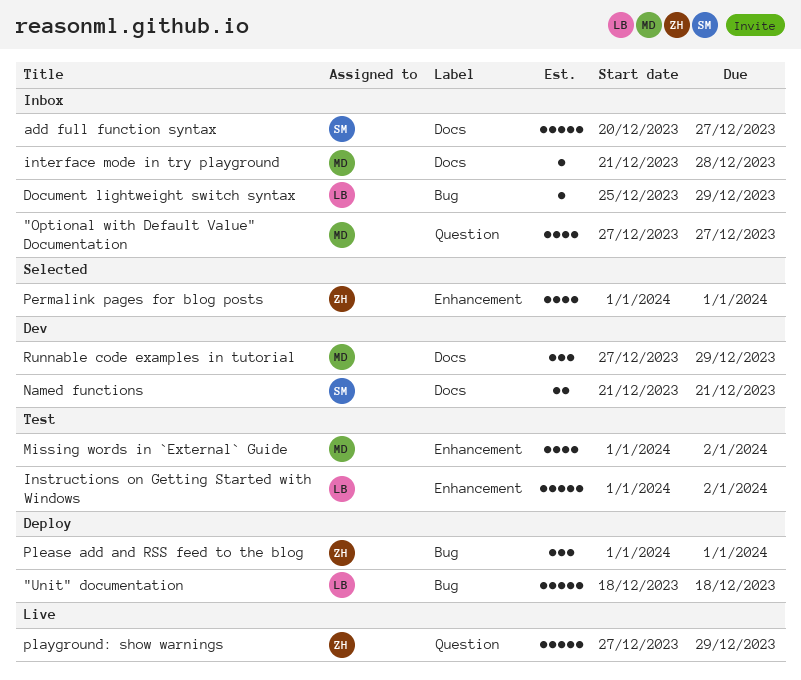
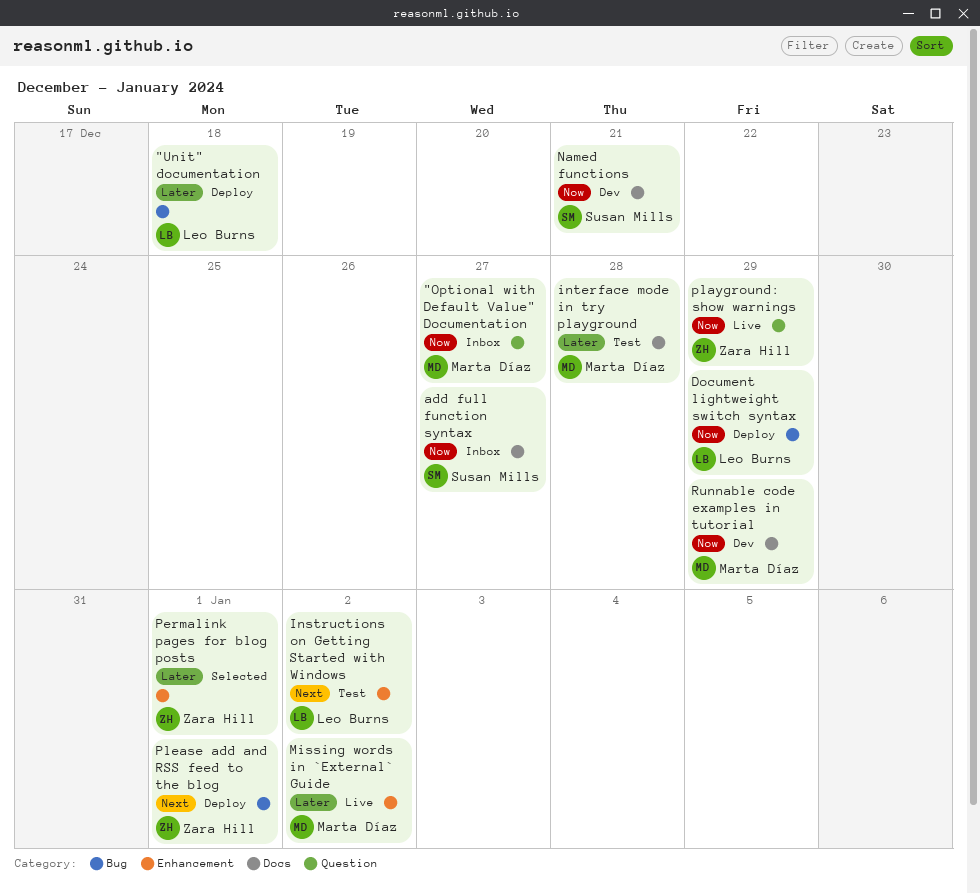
Document lightweight switch syntax, status: Inbox -> Deploy
interface mode in try playground, status: Inbox -> Test
Missing words in `External` Guide, status: Test -> Live

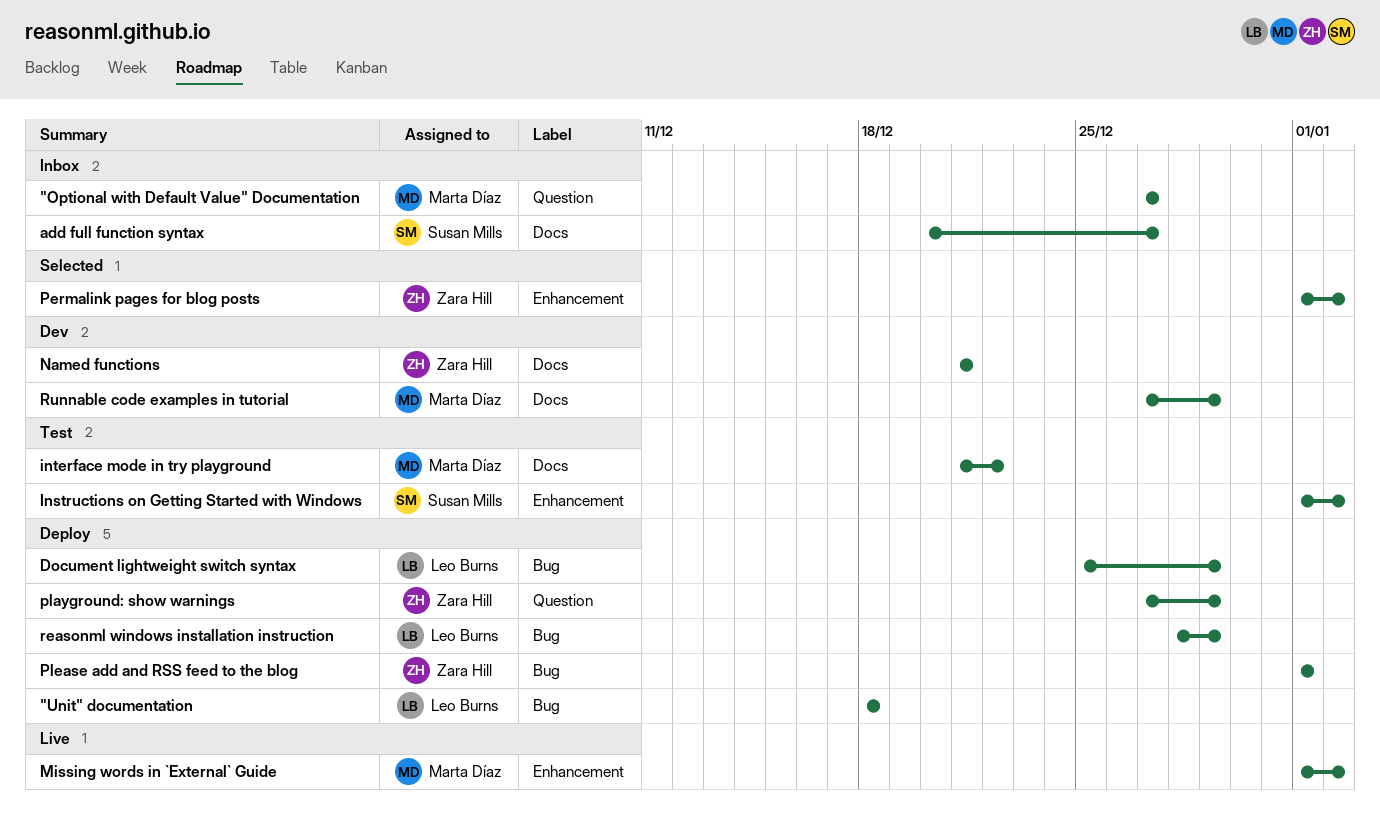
Instructions on Getting Started with Windows, owner: Leo Burns -> Susan Mills
interface mode in try playground, due: Dec 28 -> Dec 22
Named functions, owner: Susan Mills -> Zara Hill
Permalink pages for blog posts, due: Jan 1 -> Jan 2
playground: show warnings, status: Live -> Deploy
reasonml windows installation instruction: none -> present

